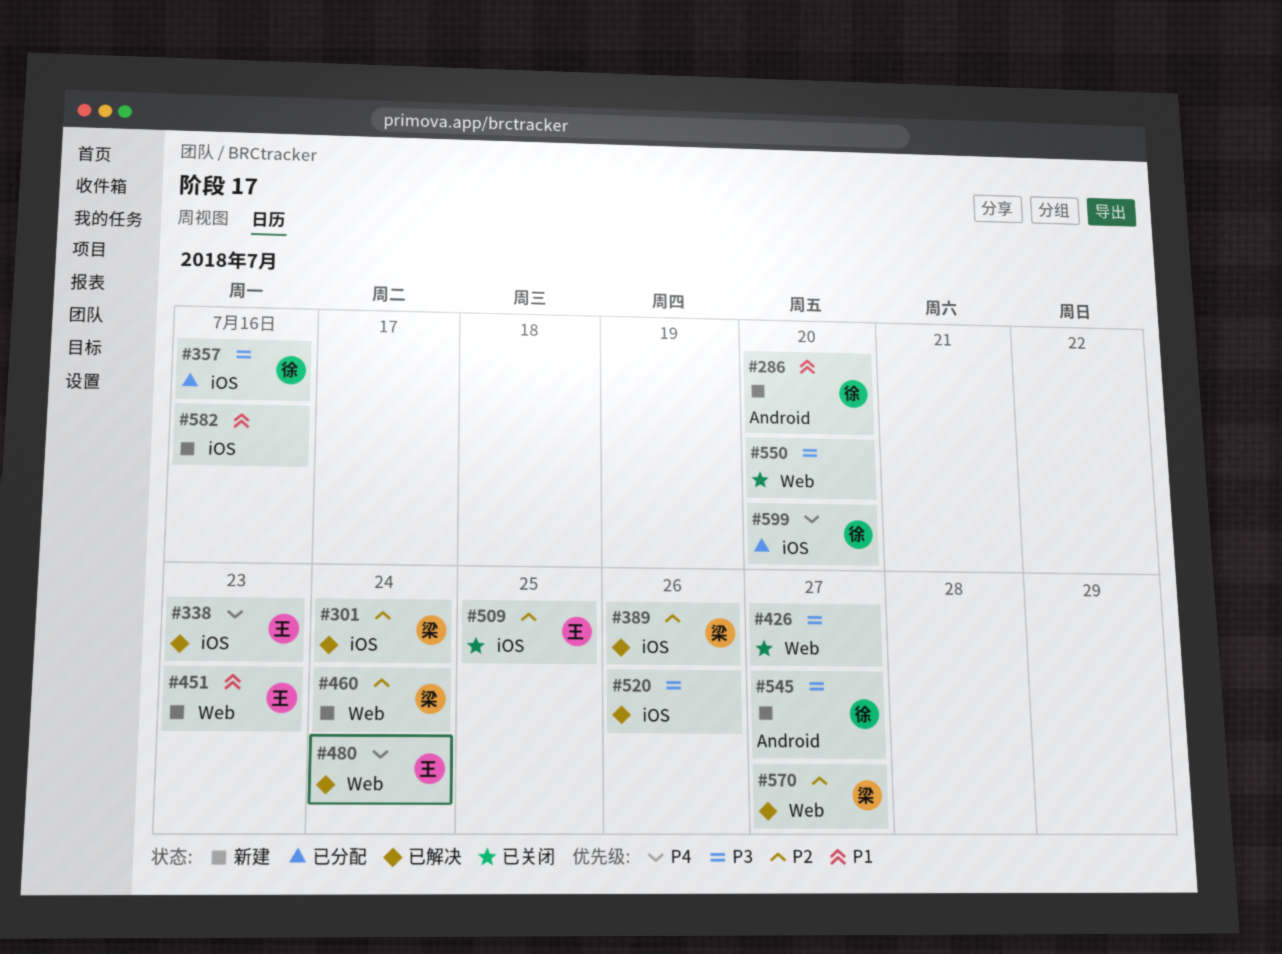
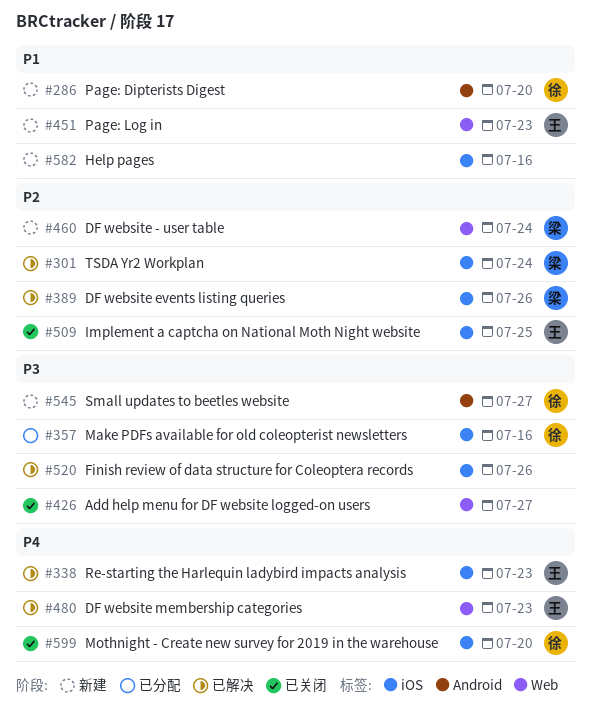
#480, due: Jul 24 -> Jul 23
#550: present -> none
#570: present -> none
#599, status: 已分配 -> 已关闭

